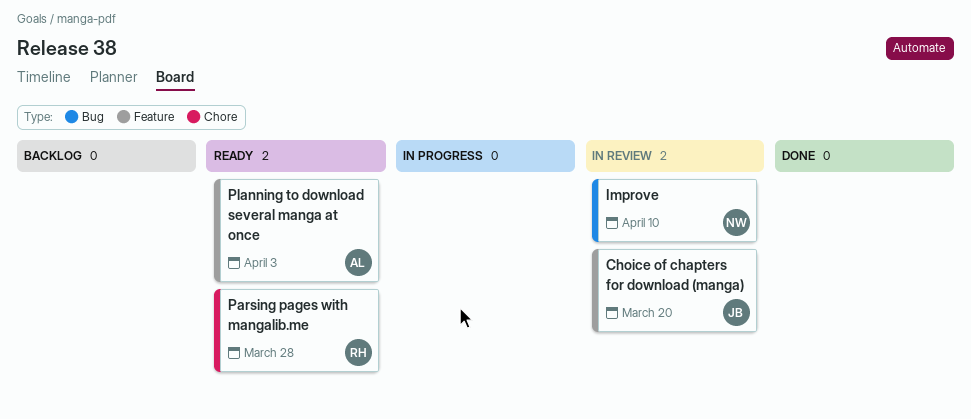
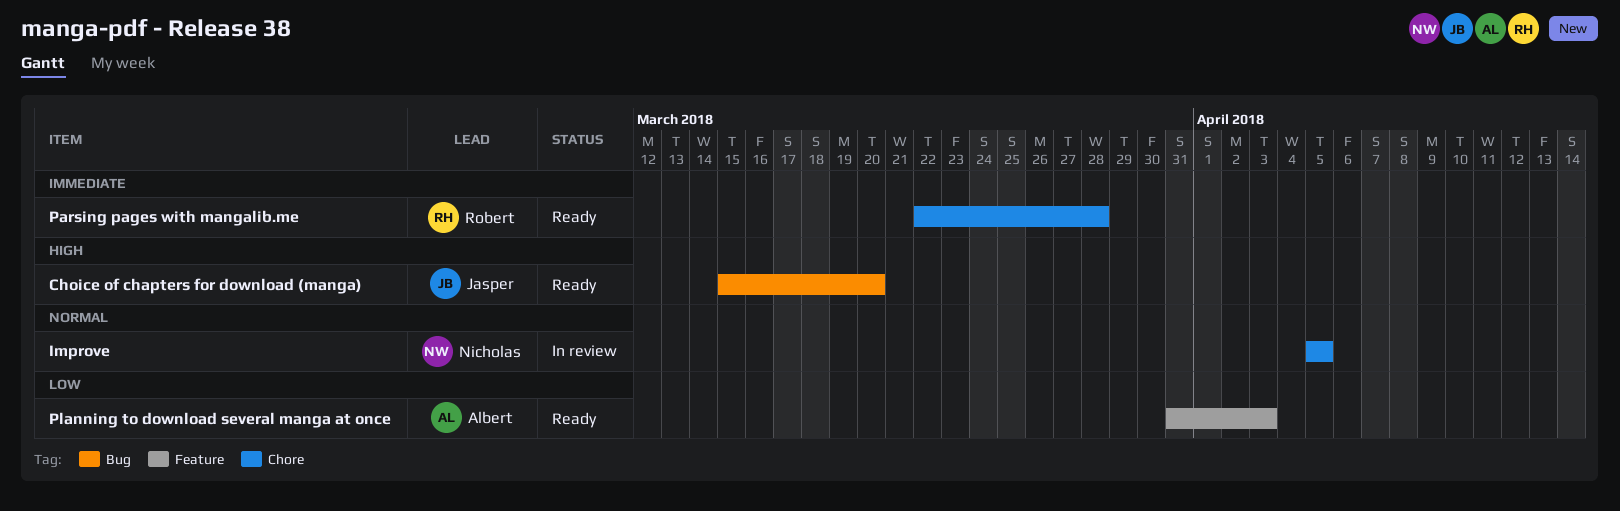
Improve, label: Bug -> Chore
Improve, due: Apr 10 -> Apr 5
Сhoice of chapters for download (manga), status: In review -> Ready
Сhoice of chapters for download (manga), label: Feature -> Bug

